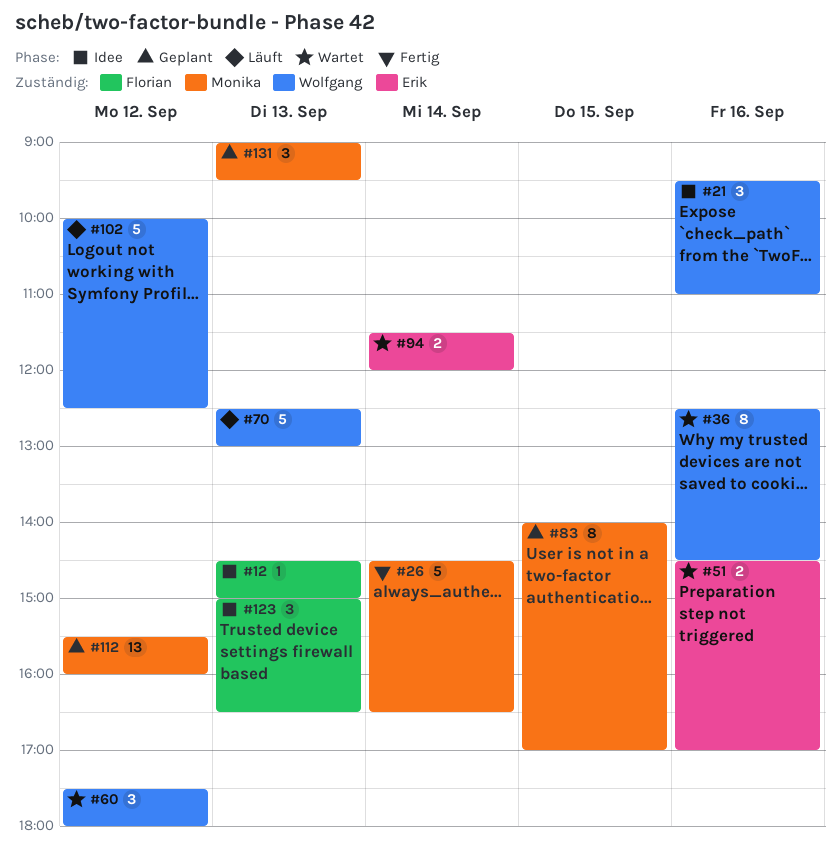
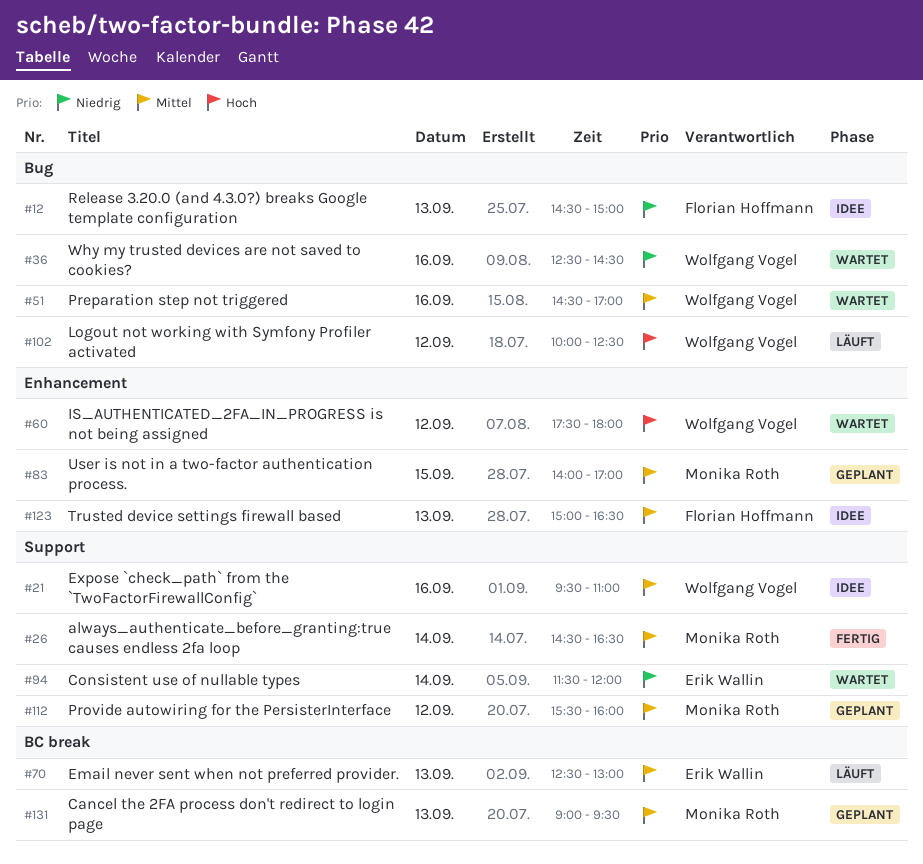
#51, owner: Erik Wallin -> Wolfgang Vogel
#70, owner: Wolfgang Vogel -> Erik Wallin

